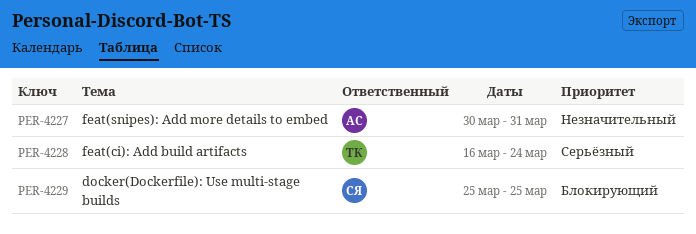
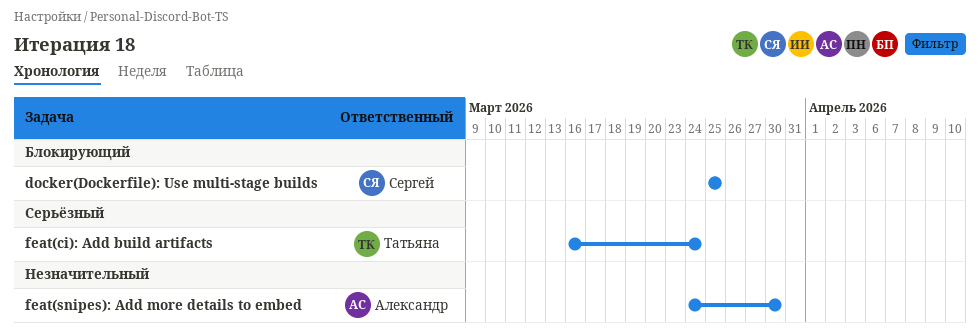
feat(snipes): Add more details to embed, start: Mar 30 -> Mar 24
feat(snipes): Add more details to embed, due: Mar 31 -> Mar 30

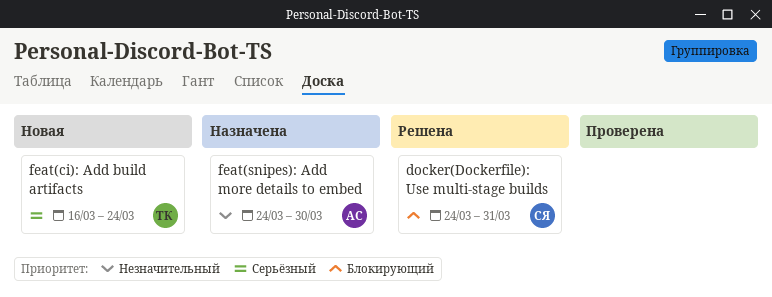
docker(Dockerfile): Use multi-stage builds, start: Mar 25 -> Mar 24
docker(Dockerfile): Use multi-stage builds, due: Mar 25 -> Mar 31

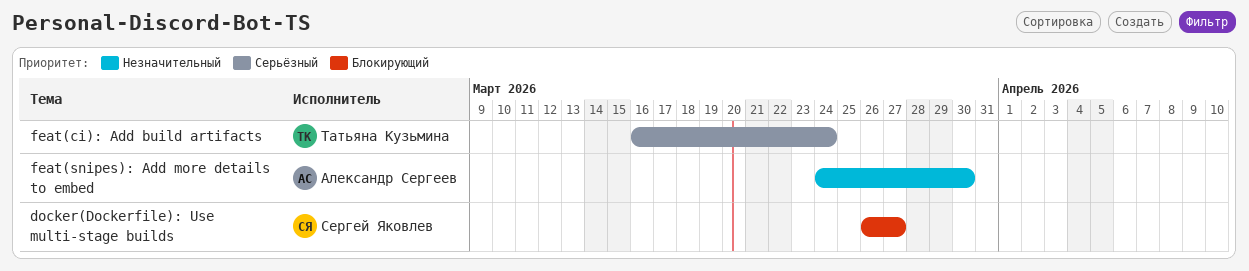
docker(Dockerfile): Use multi-stage builds, start: Mar 24 -> Mar 26
docker(Dockerfile): Use multi-stage builds, due: Mar 31 -> Mar 27

